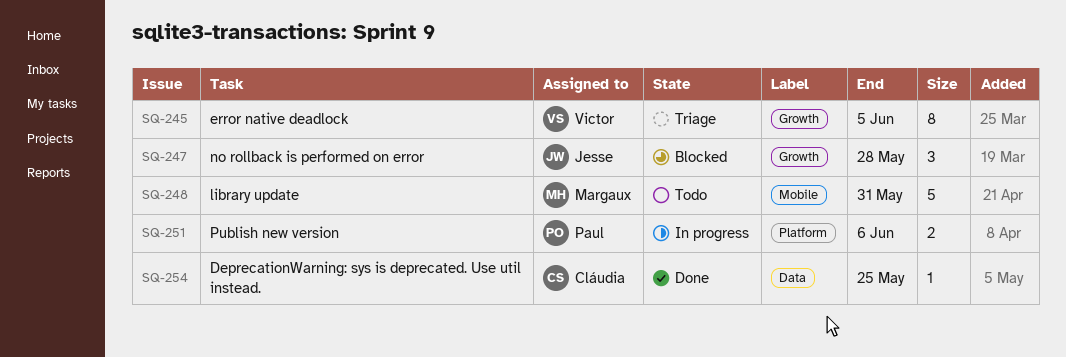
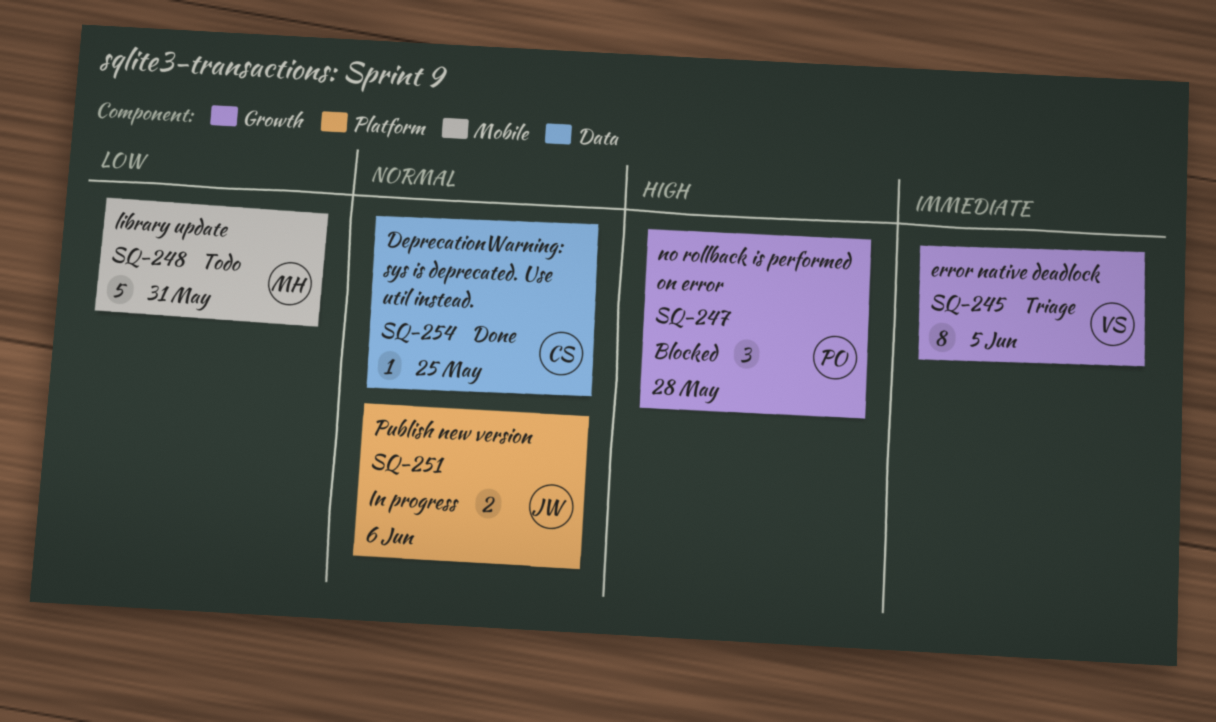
SQ-247, owner: Jesse -> Paul
SQ-251, owner: Paul -> Jesse

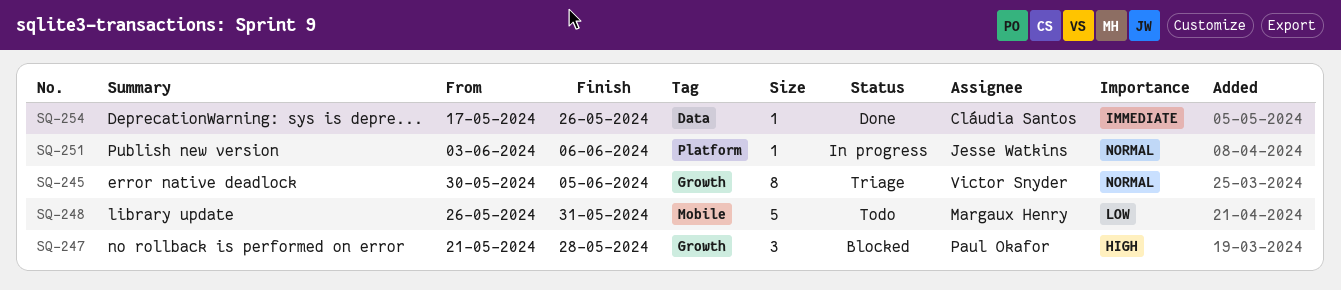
SQ-245, priority: Immediate -> Normal
SQ-251, estimate: 2 -> 1
SQ-254, priority: Normal -> Immediate
SQ-254, due: May 25 -> May 26

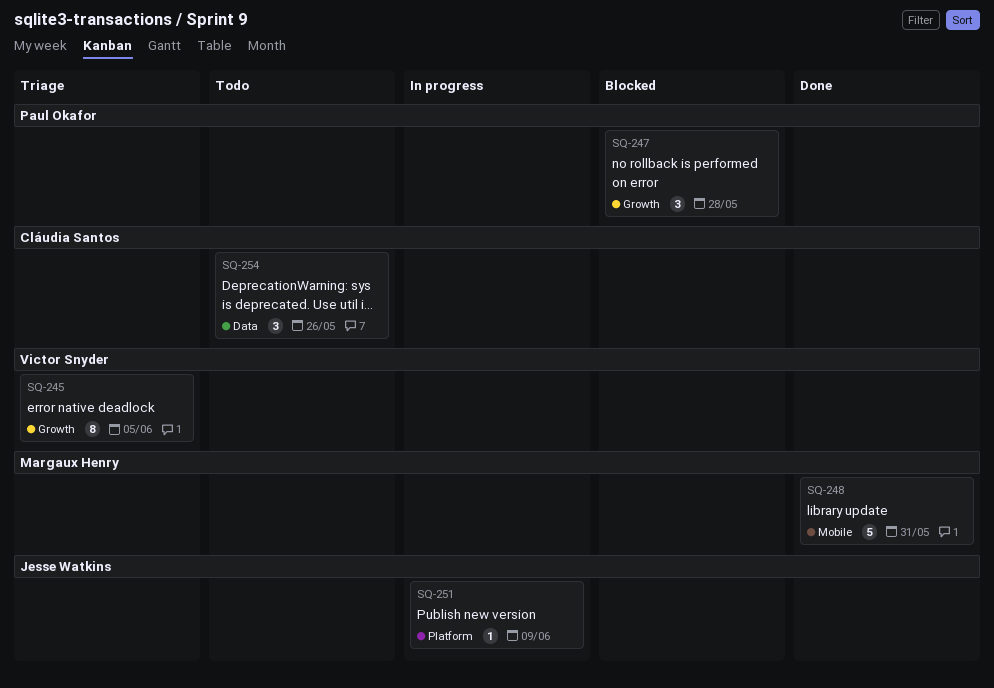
SQ-248, status: Todo -> Done
SQ-251, due: Jun 6 -> Jun 9
SQ-254, status: Done -> Todo
SQ-254, estimate: 1 -> 3

